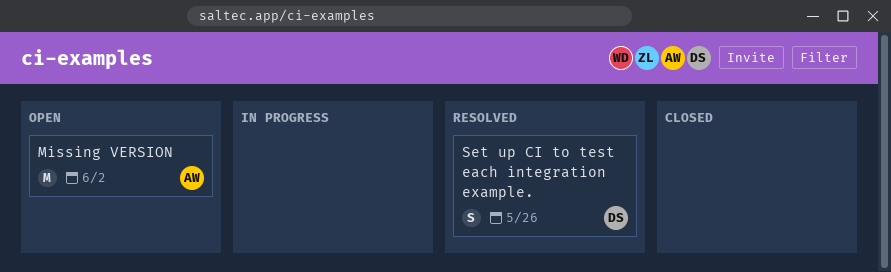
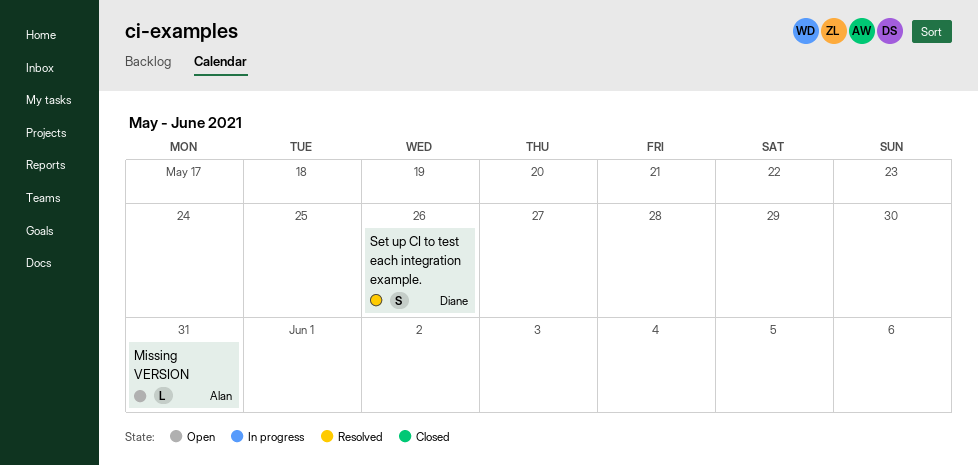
Missing VERSION, estimate: M -> L
Missing VERSION, due: Jun 2 -> May 31

